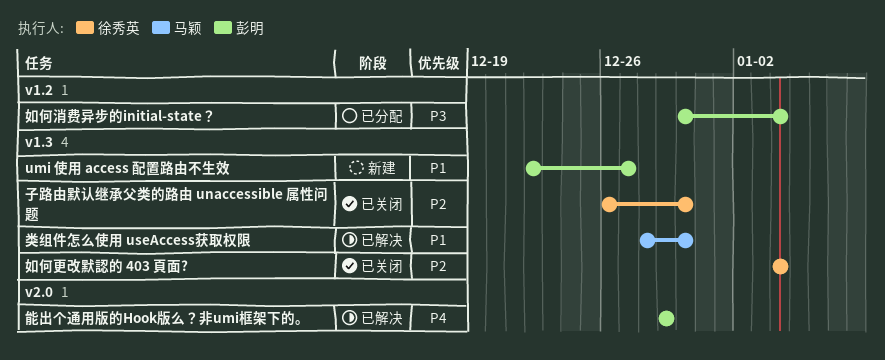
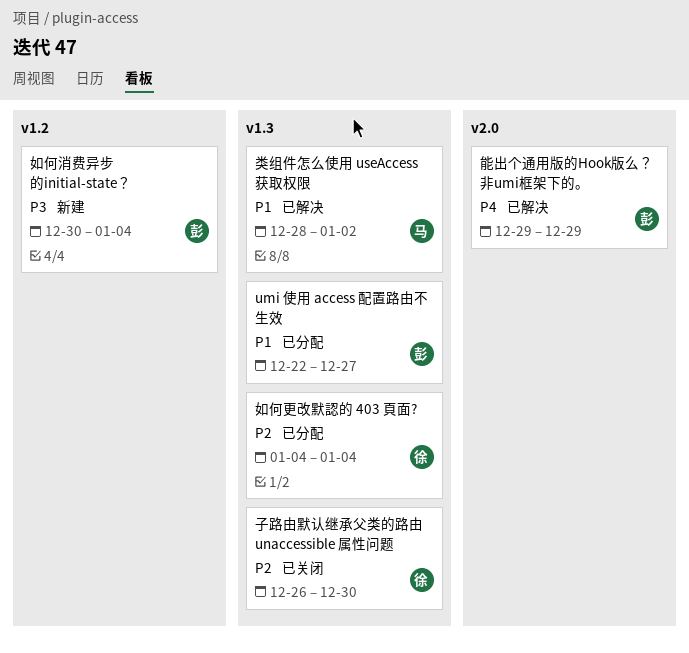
umi 使用 access 配置路由不生效, status: 新建 -> 已分配
如何更改默認的 403 頁面?, status: 已关闭 -> 已分配
如何消费异步的initial-state？, status: 已分配 -> 新建
类组件怎么使用 useAccess获取权限, due: Dec 30 -> Jan 2

